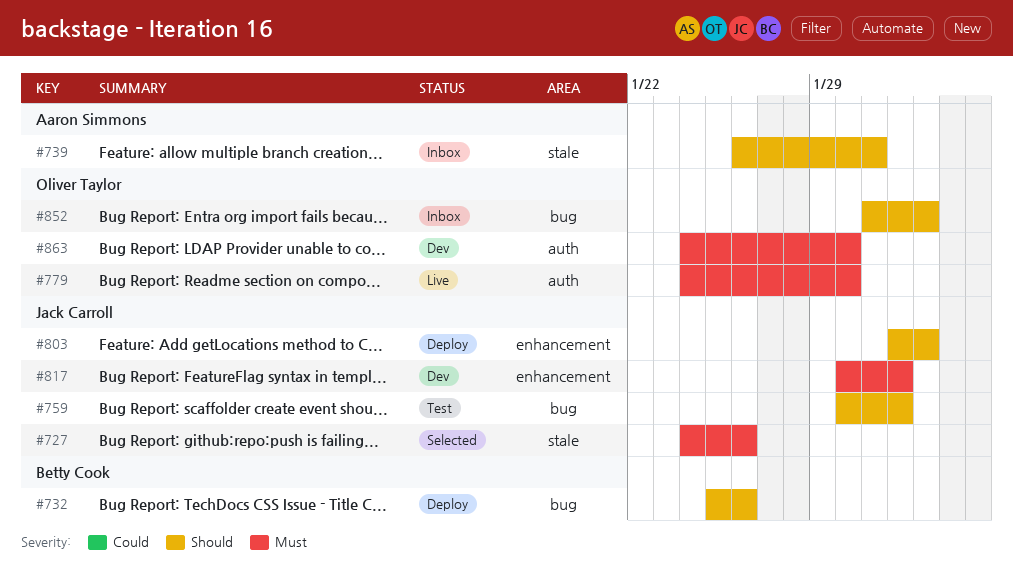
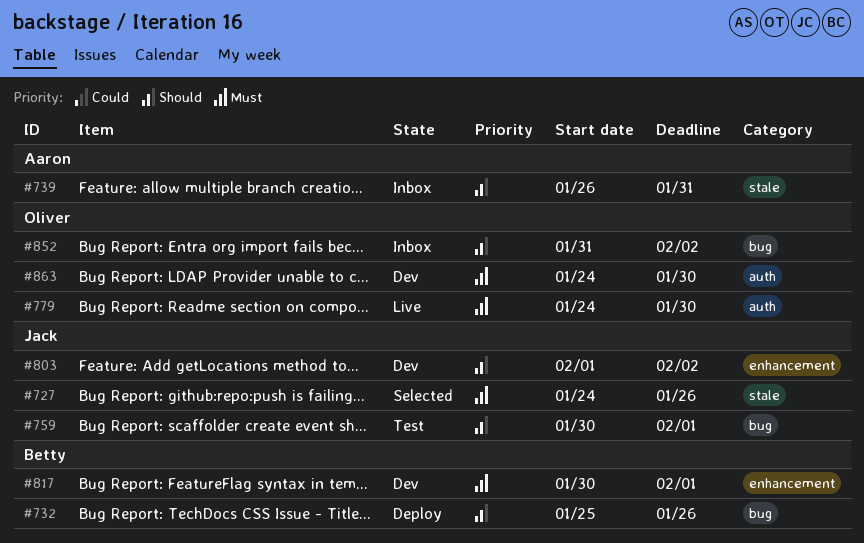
#803, status: Deploy -> Dev
#817, owner: Jack Carroll -> Betty Cook

